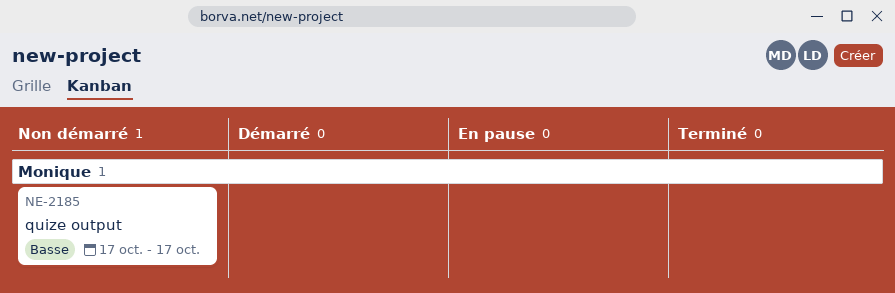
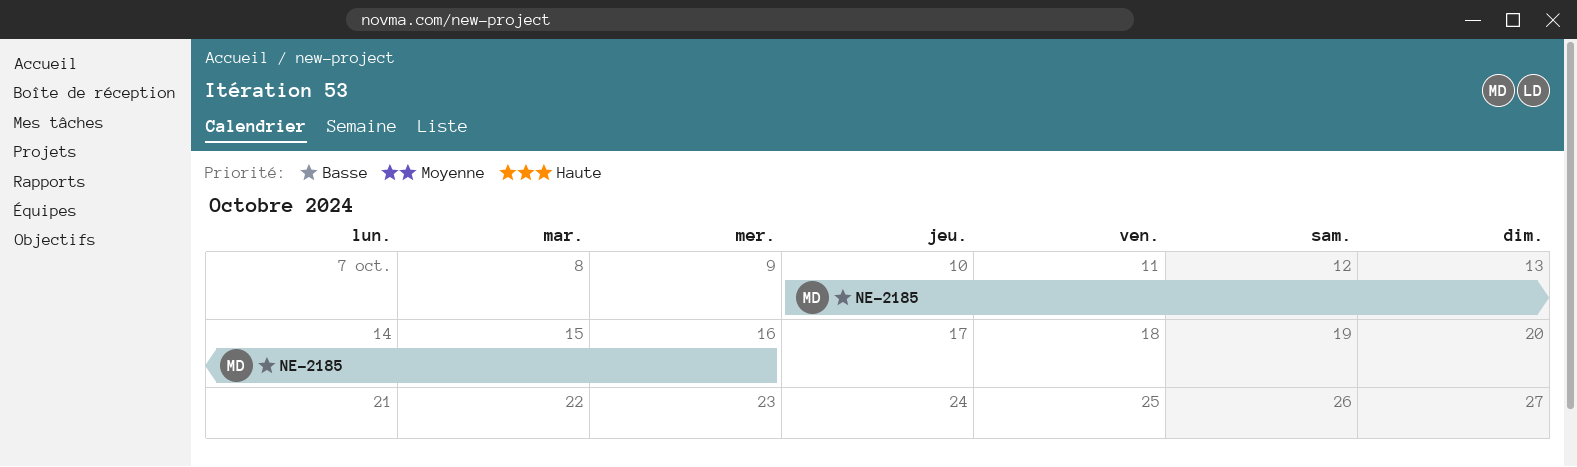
NE-2185, start: Oct 17 -> Oct 10
NE-2185, due: Oct 17 -> Oct 16

